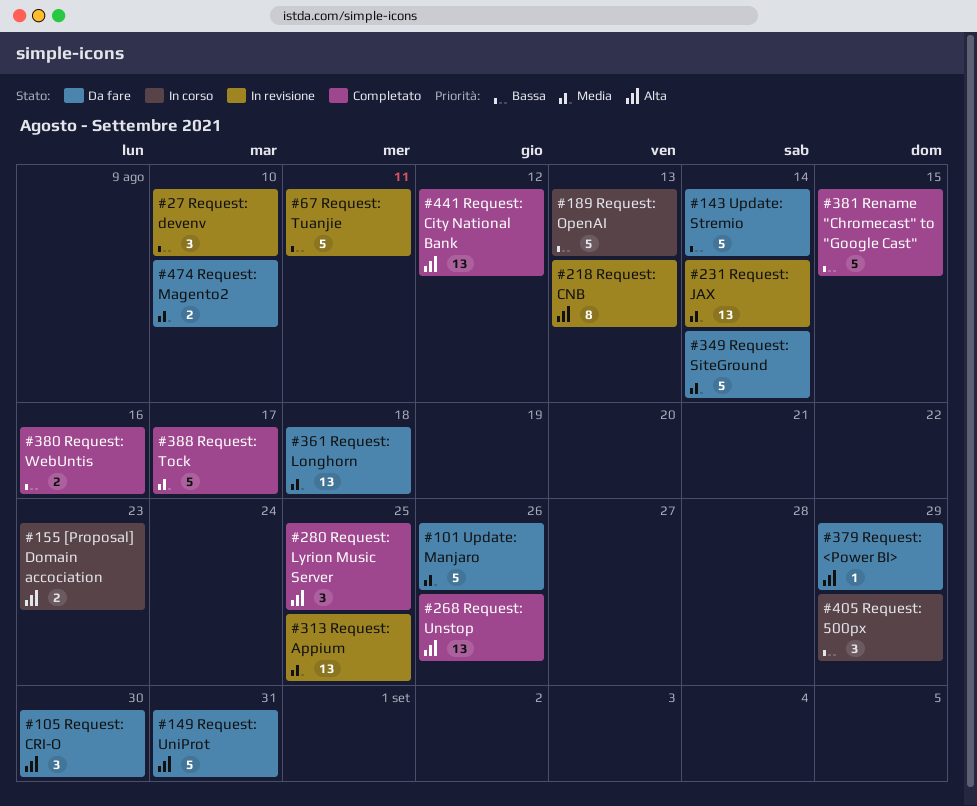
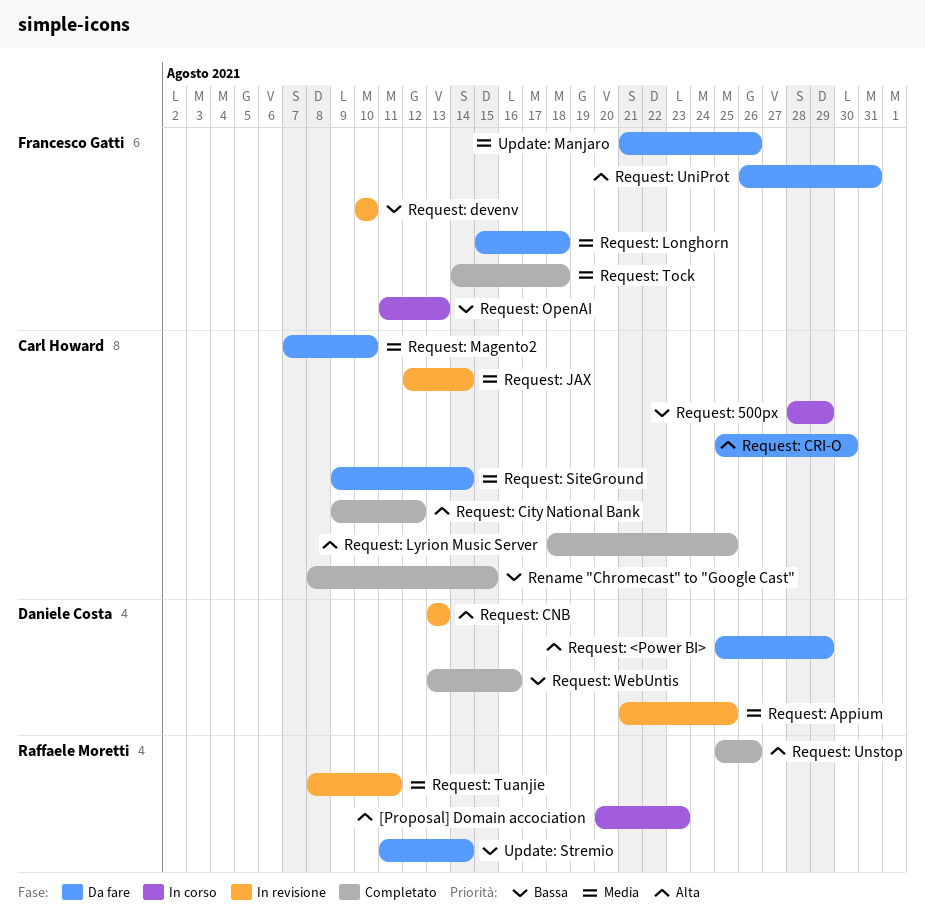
Request: Tock, due: Aug 17 -> Aug 18
Request: Tuanjie, priority: Bassa -> Media

